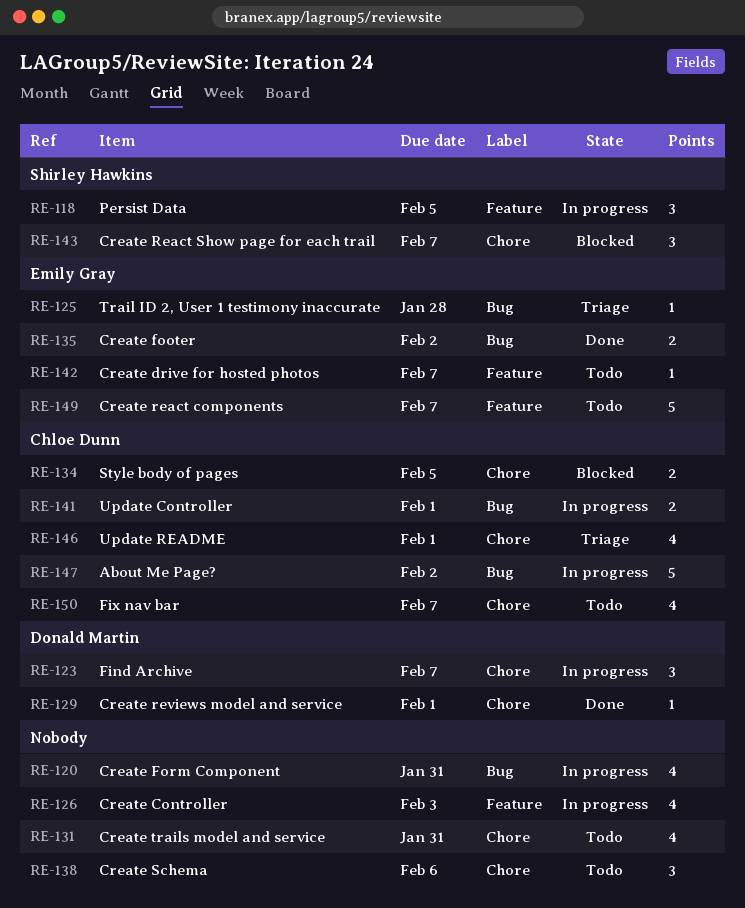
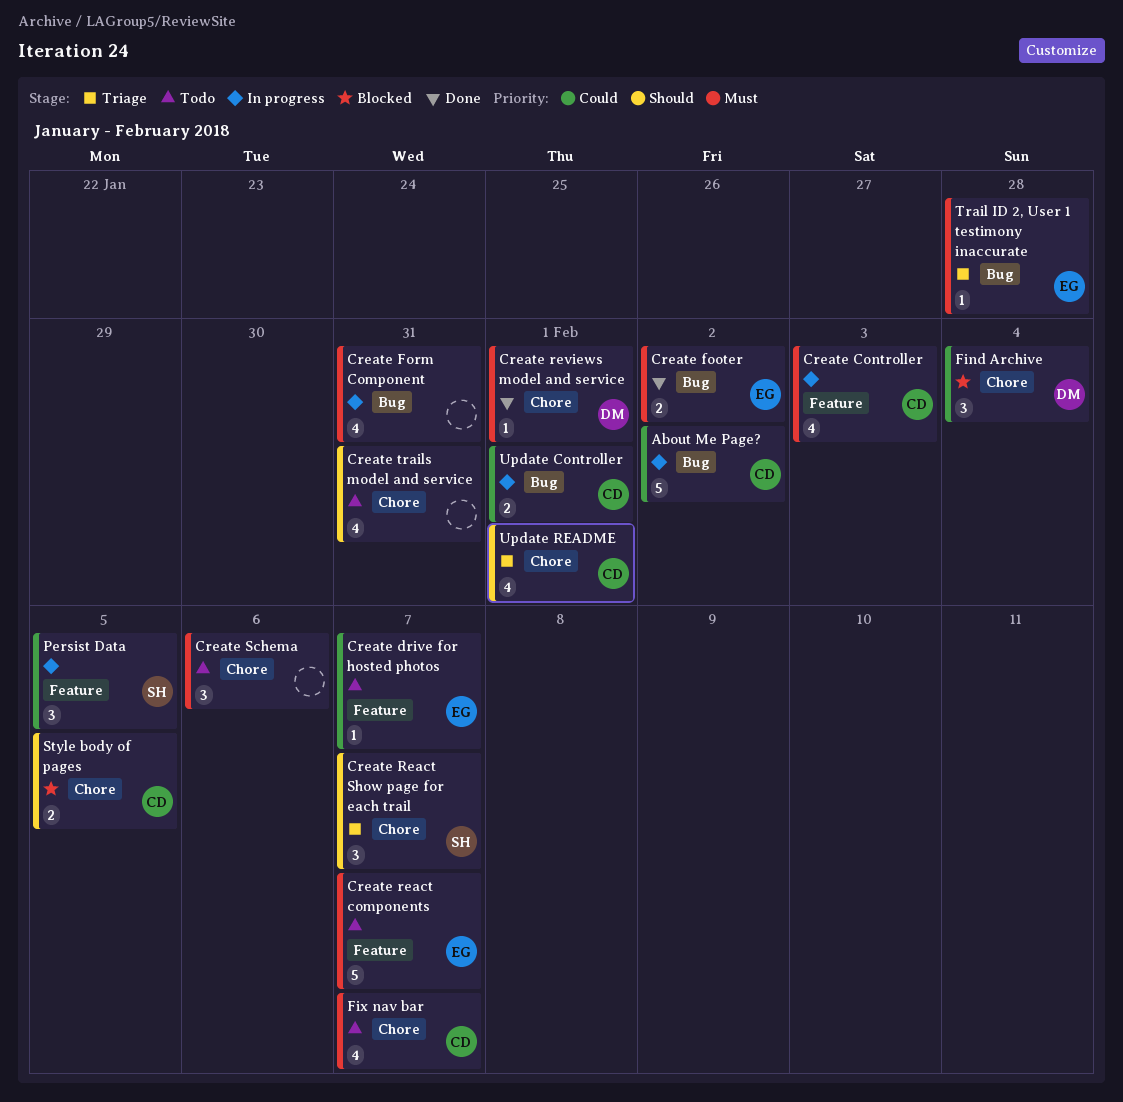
Create Controller, owner: none -> Chloe Dunn
Create React Show page for each trail, status: Blocked -> Triage
Find Archive, status: In progress -> Blocked
Find Archive, due: Feb 7 -> Feb 4

